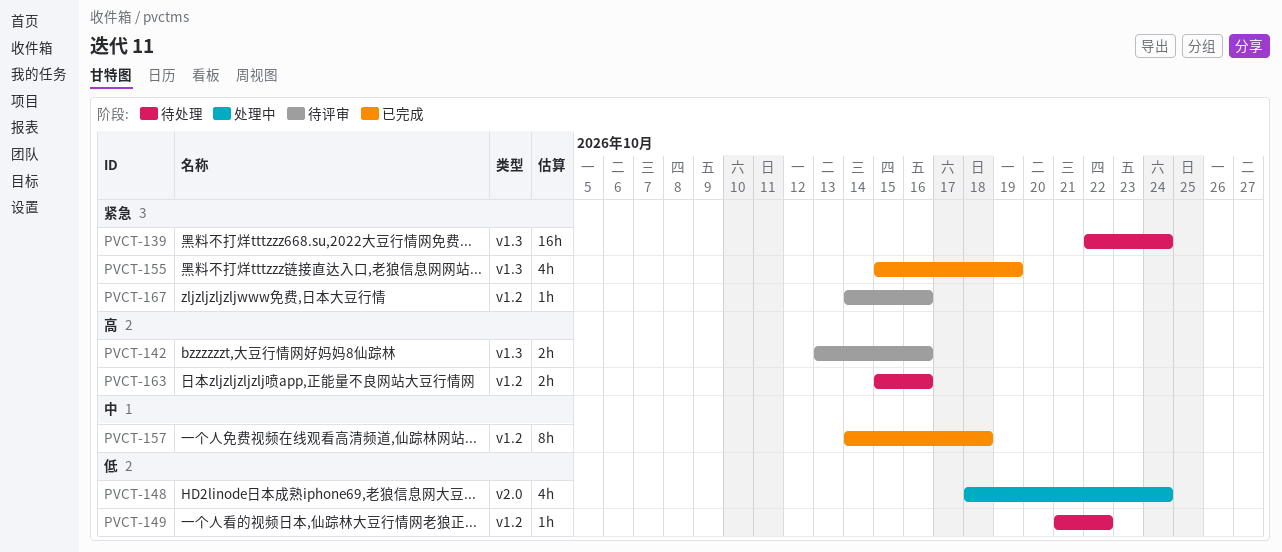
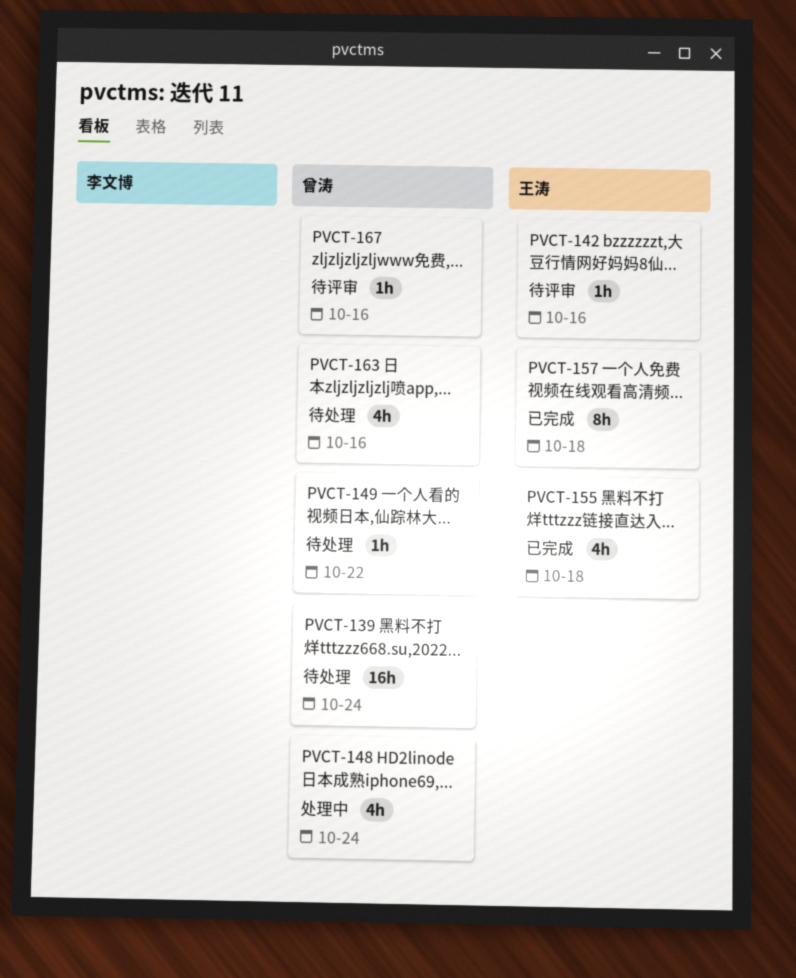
PVCT-142, estimate: 2h -> 1h
PVCT-155, due: Oct 19 -> Oct 18
PVCT-163, estimate: 2h -> 4h

